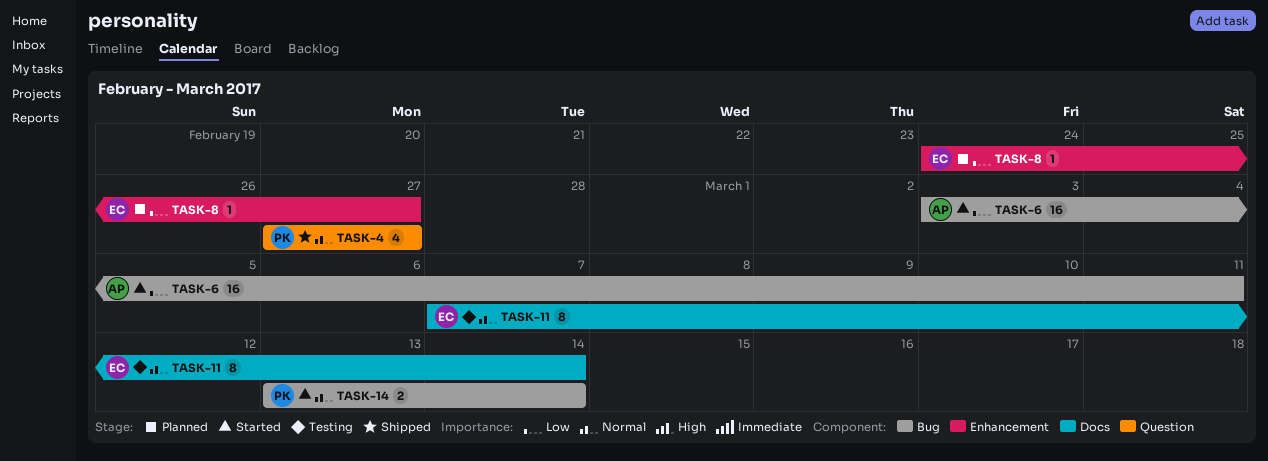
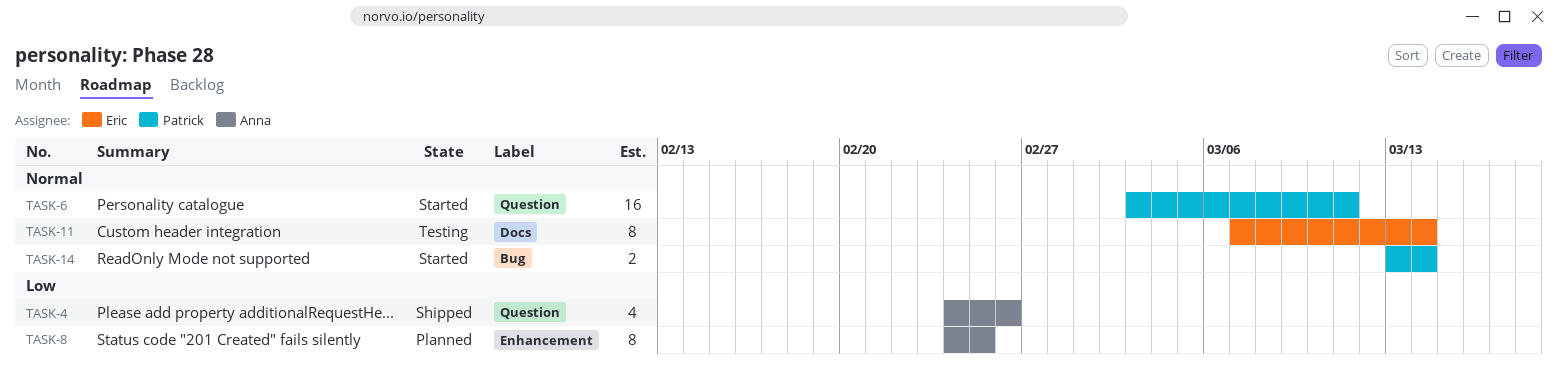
TASK-4, owner: Patrick -> Anna
TASK-4, priority: Normal -> Low
TASK-4, start: Feb 27 -> Feb 24
TASK-4, due: Feb 27 -> Feb 26
TASK-6, owner: Anna -> Patrick
TASK-6, priority: Low -> Normal
TASK-6, label: Bug -> Question
TASK-8, owner: Eric -> Anna
TASK-8, estimate: 1 -> 8
TASK-8, due: Feb 27 -> Feb 25

